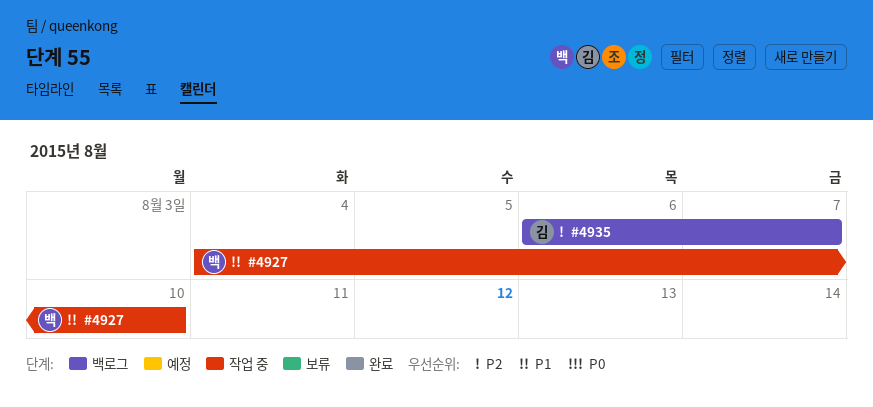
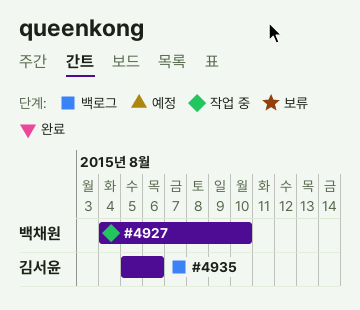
#4935, start: Aug 6 -> Aug 5
#4935, due: Aug 7 -> Aug 6

